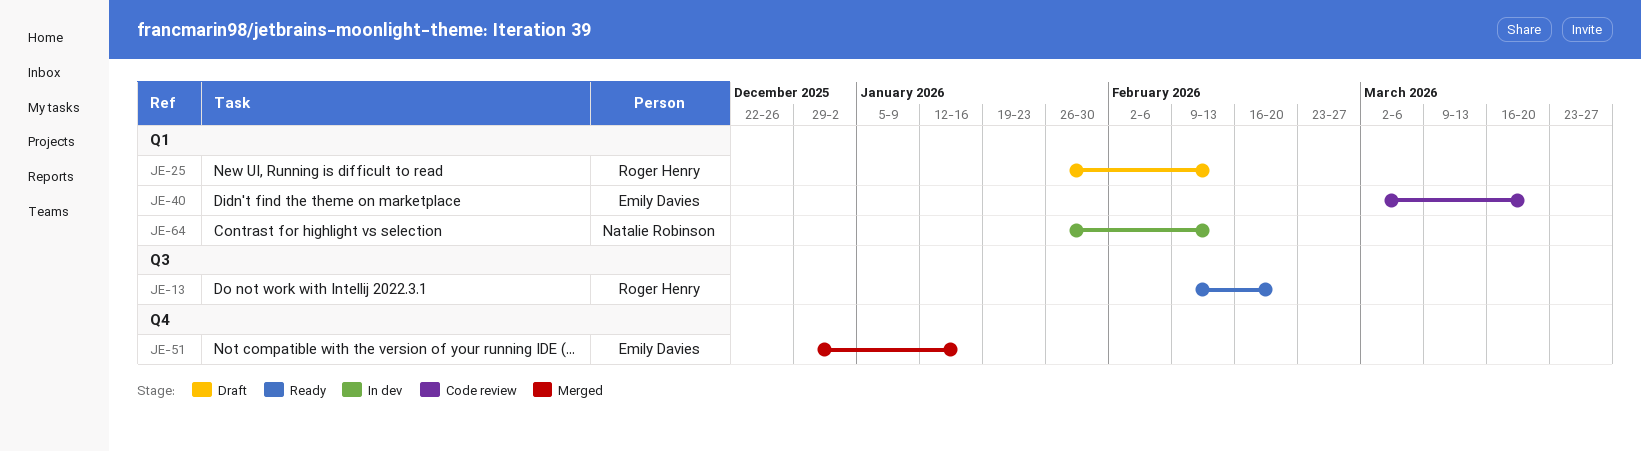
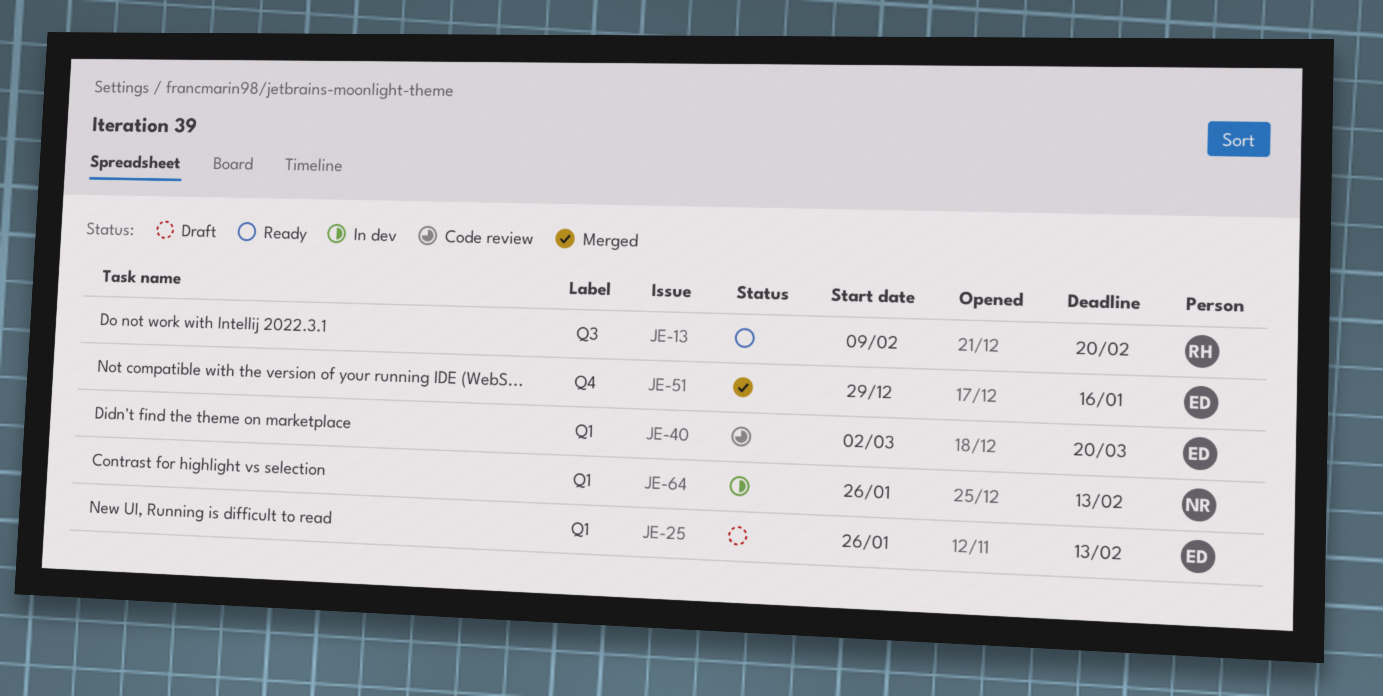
JE-25, owner: Roger Henry -> Emily Davies

